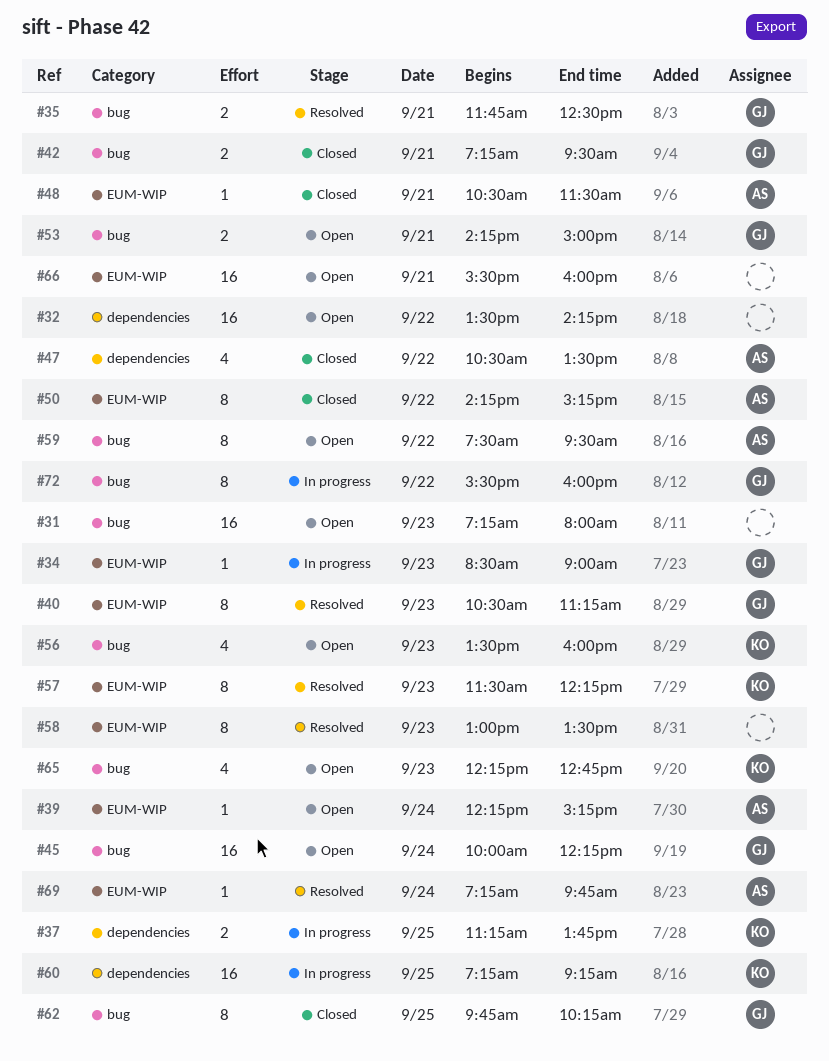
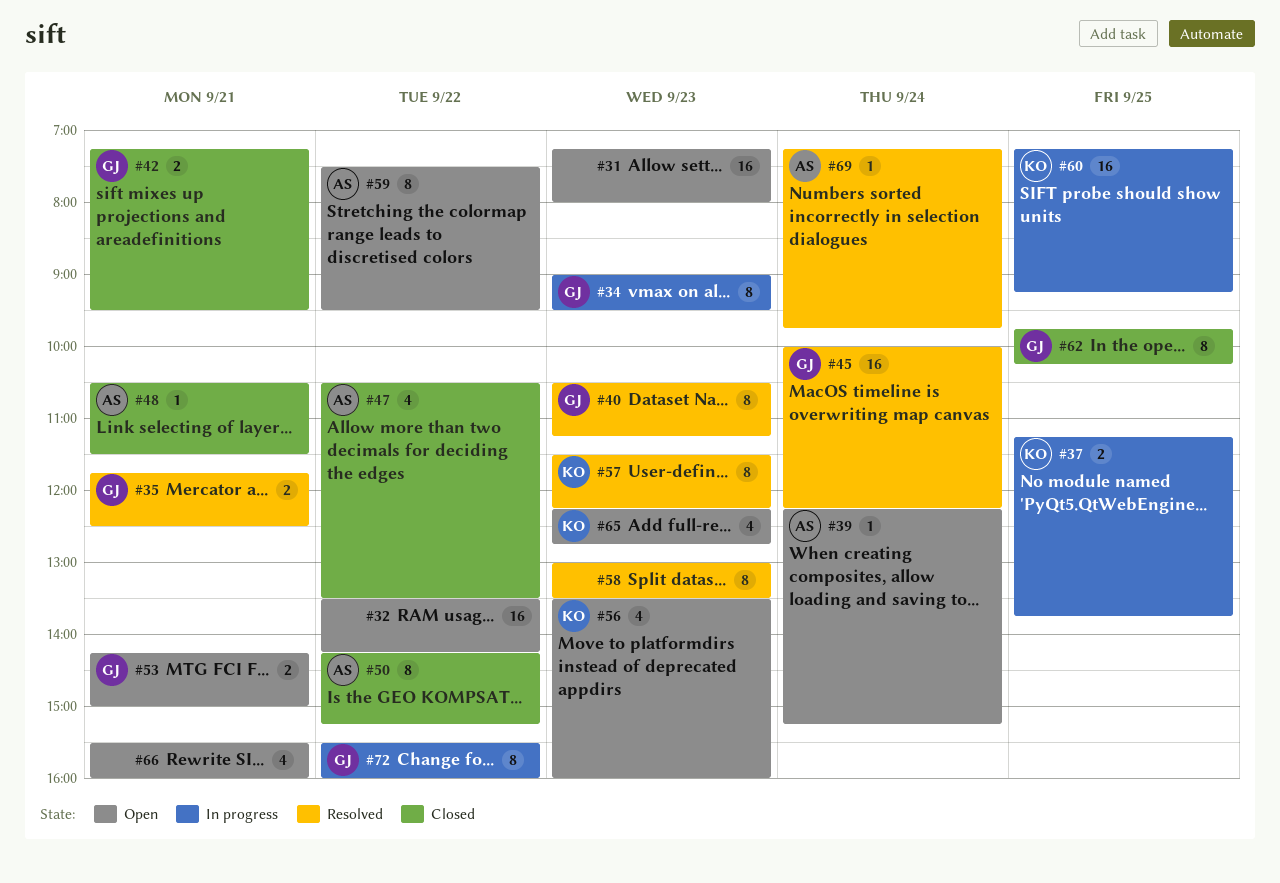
#34, estimate: 1 -> 8
#34, begins: 08:30 -> 09:00
#34, ends: 09:00 -> 09:30
#45, status: Open -> Resolved
#66, estimate: 16 -> 4

